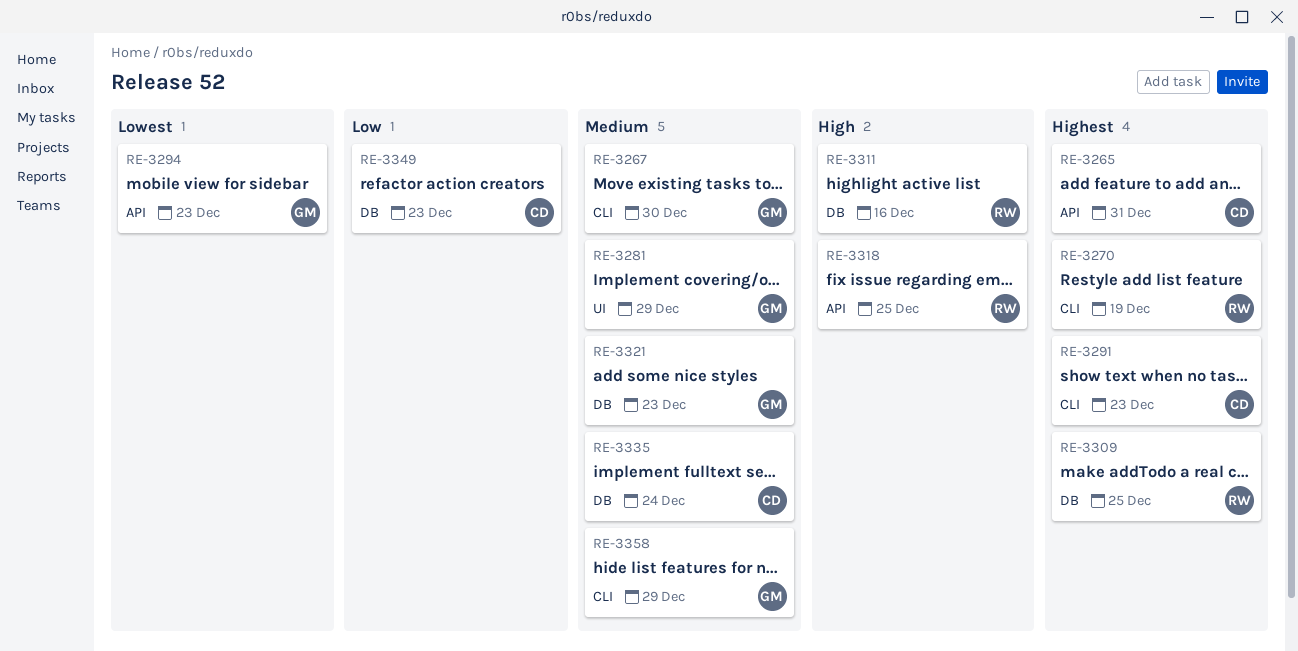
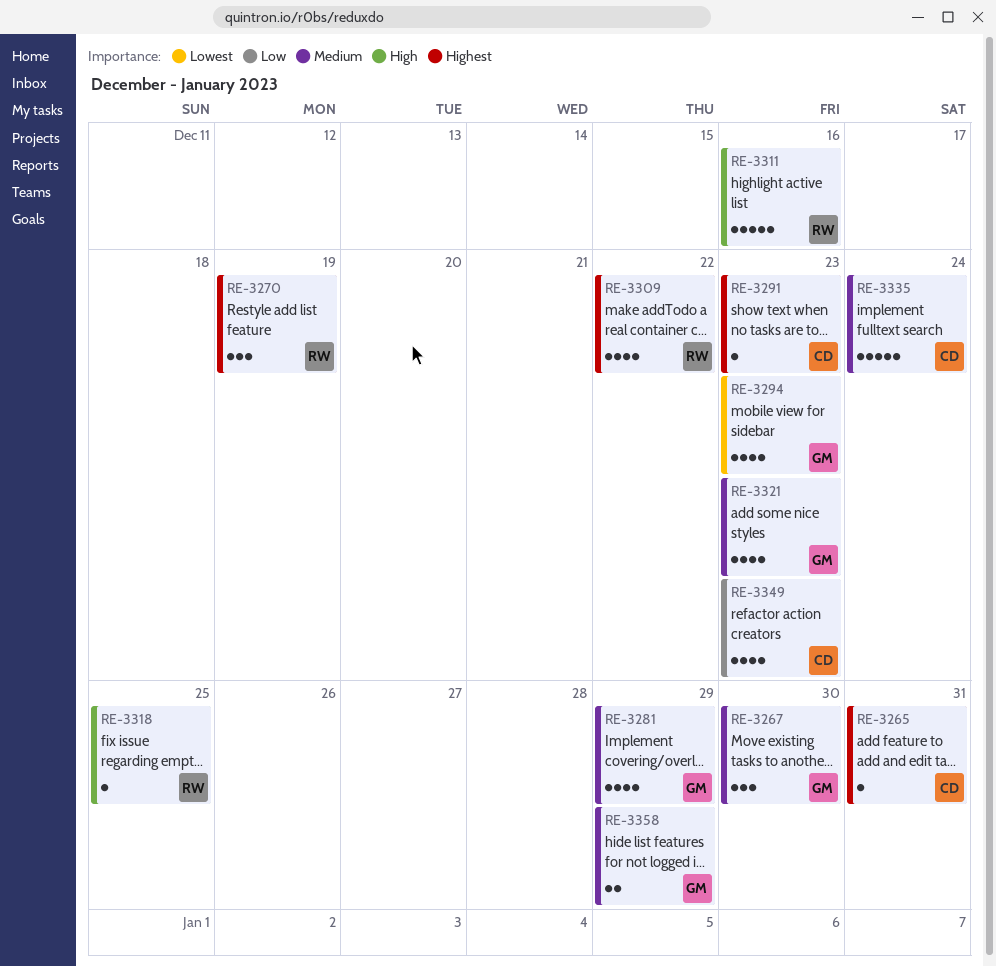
RE-3309, due: Dec 25 -> Dec 22

